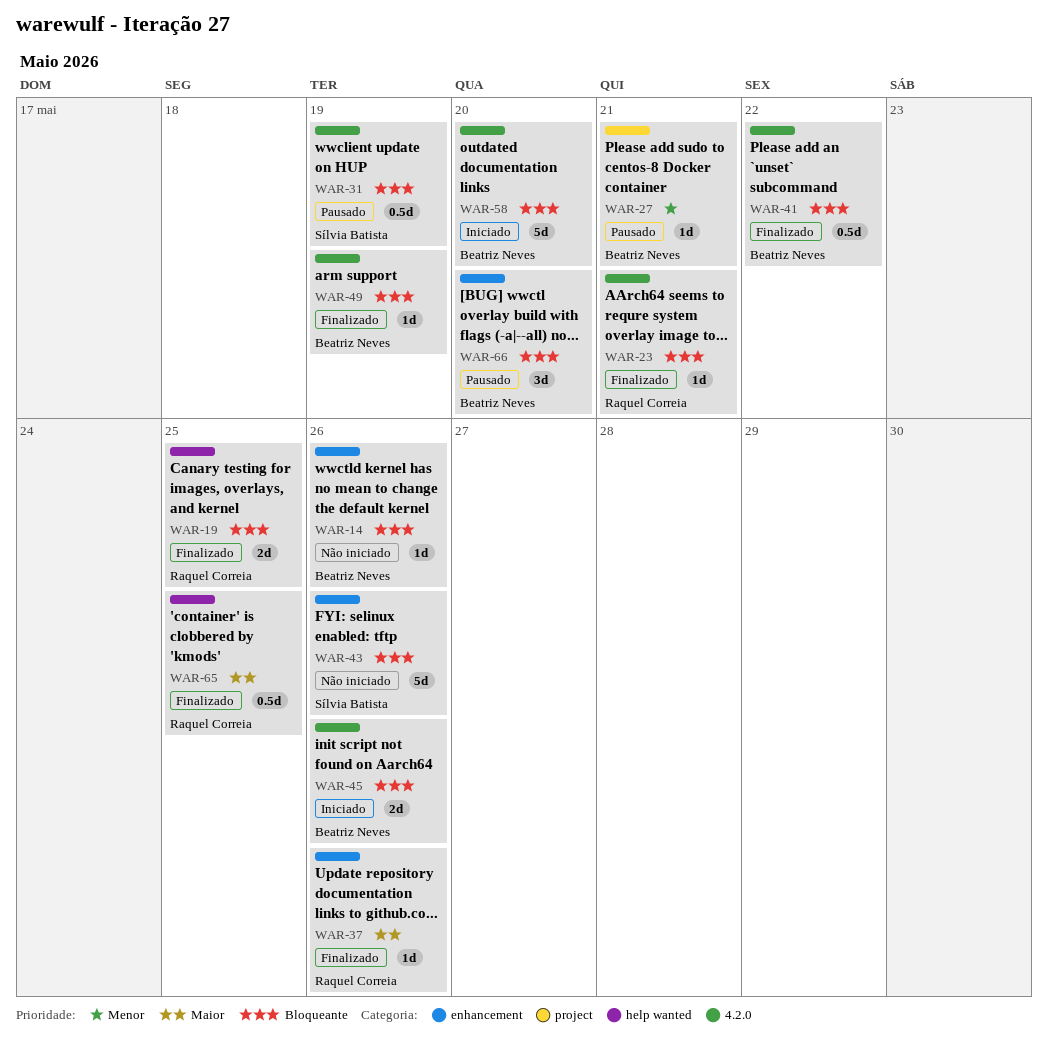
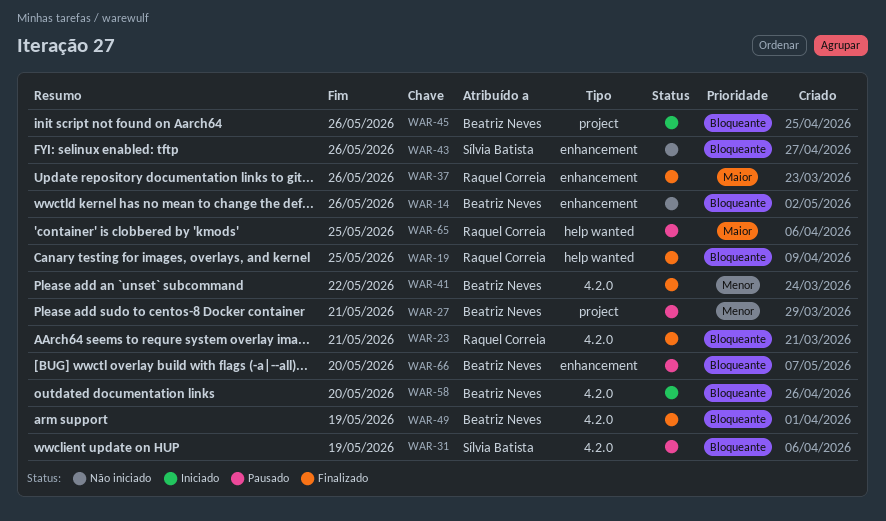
WAR-41, priority: Bloqueante -> Menor
WAR-45, label: 4.2.0 -> project
WAR-65, status: Finalizado -> Pausado

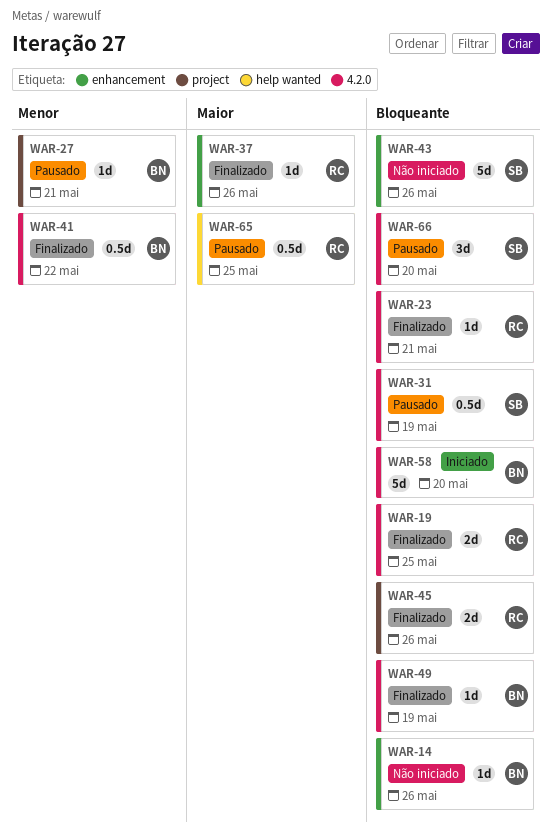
WAR-19, label: help wanted -> 4.2.0
WAR-45, status: Iniciado -> Finalizado
WAR-45, owner: Beatriz Neves -> Raquel Correia
WAR-66, owner: Beatriz Neves -> Sílvia Batista
WAR-66, label: enhancement -> 4.2.0

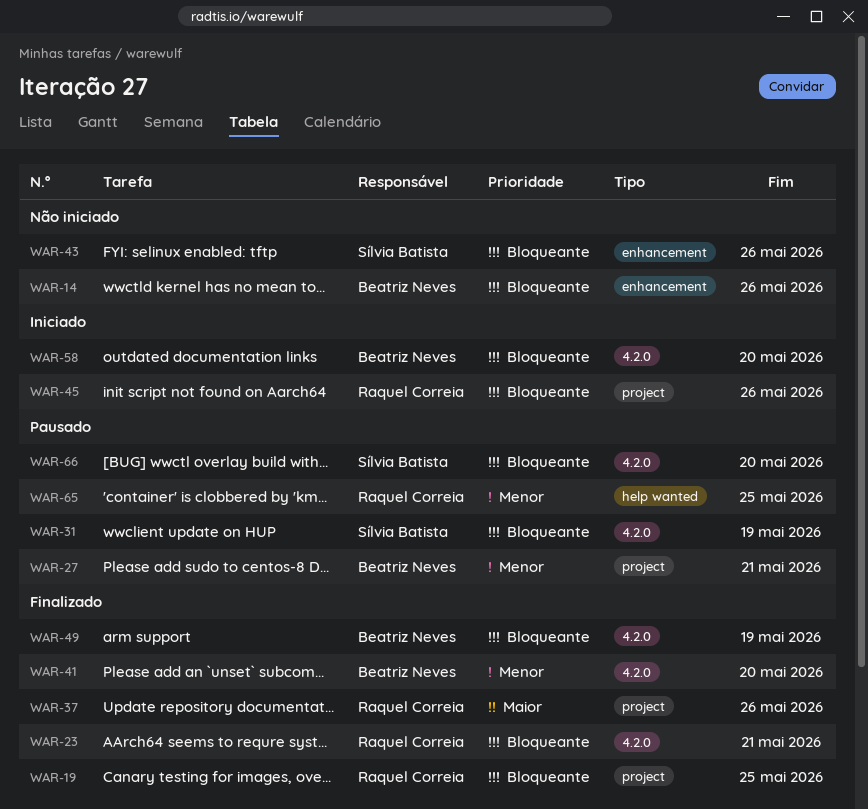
WAR-19, label: 4.2.0 -> project
WAR-37, label: enhancement -> project
WAR-41, due: May 22 -> May 20
WAR-45, status: Finalizado -> Iniciado
WAR-65, priority: Maior -> Menor

